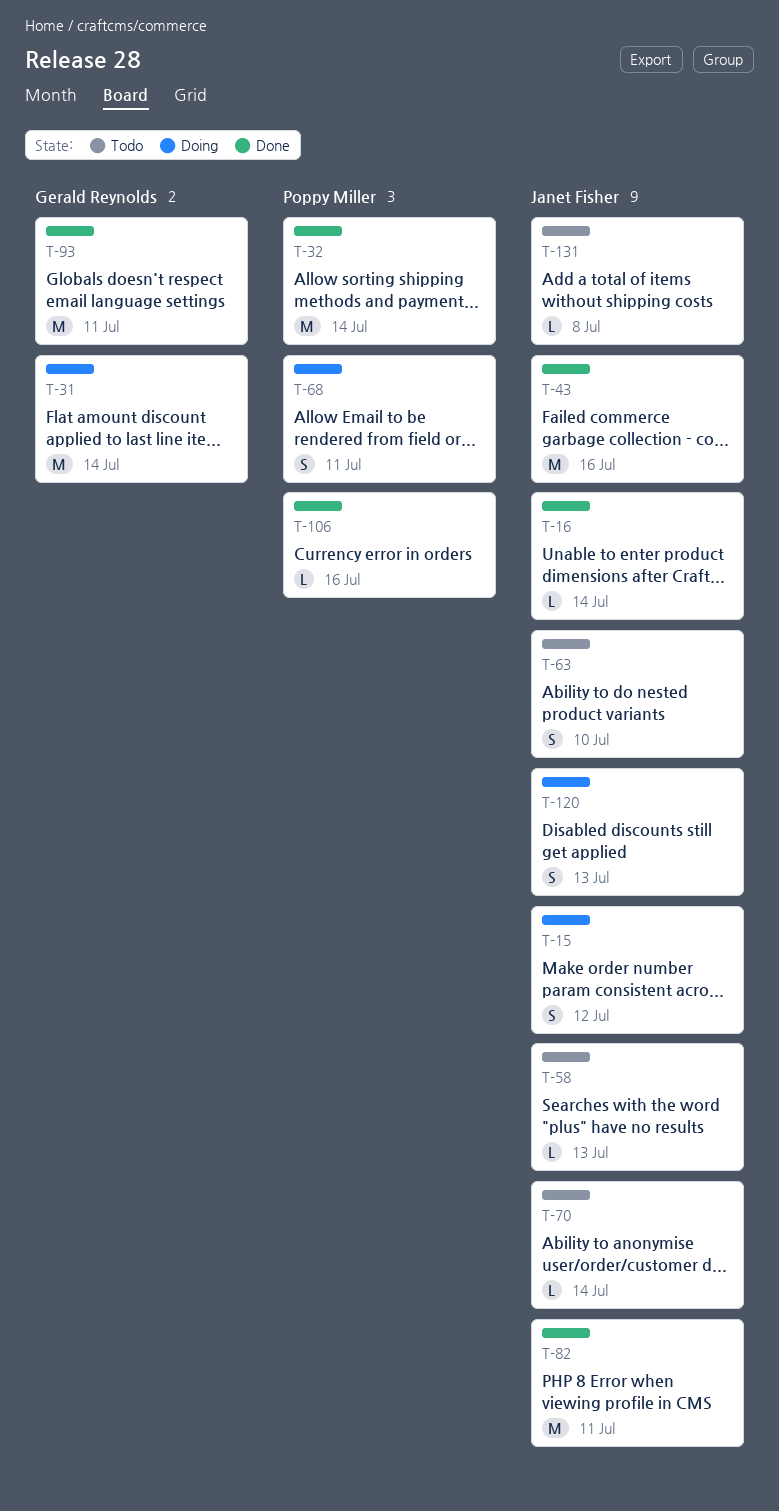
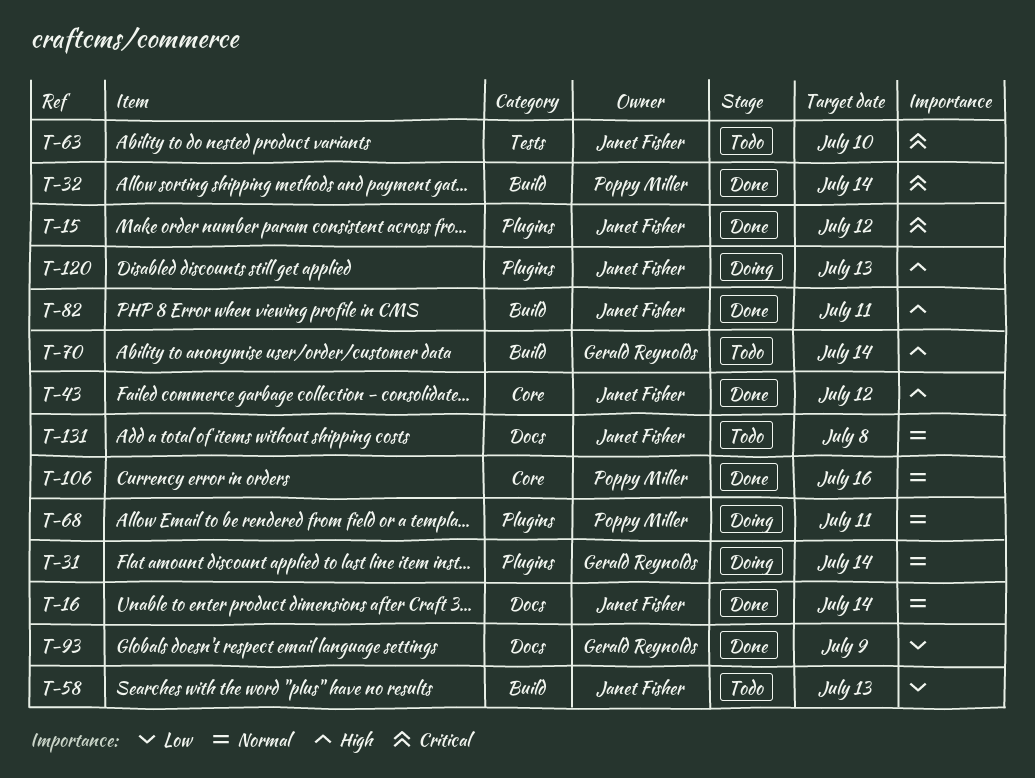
T-15, status: Doing -> Done
T-43, due: Jul 16 -> Jul 12
T-70, owner: Janet Fisher -> Gerald Reynolds
T-93, due: Jul 11 -> Jul 9

